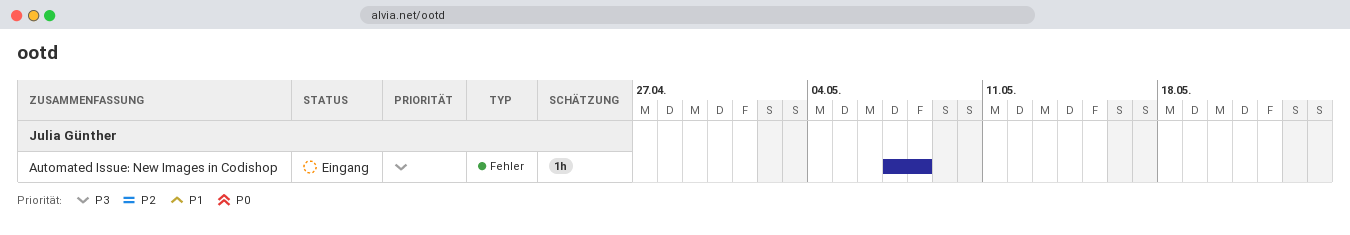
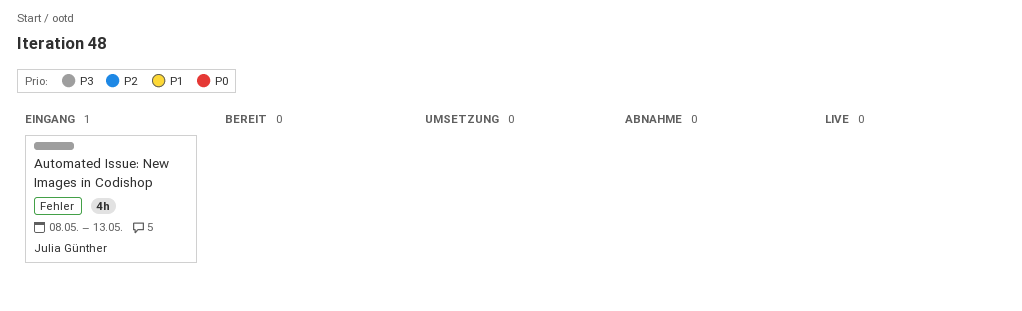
Automated Issue: New Images in Codishop, estimate: 1h -> 4h
Automated Issue: New Images in Codishop, start: May 7 -> May 8
Automated Issue: New Images in Codishop, due: May 8 -> May 13

